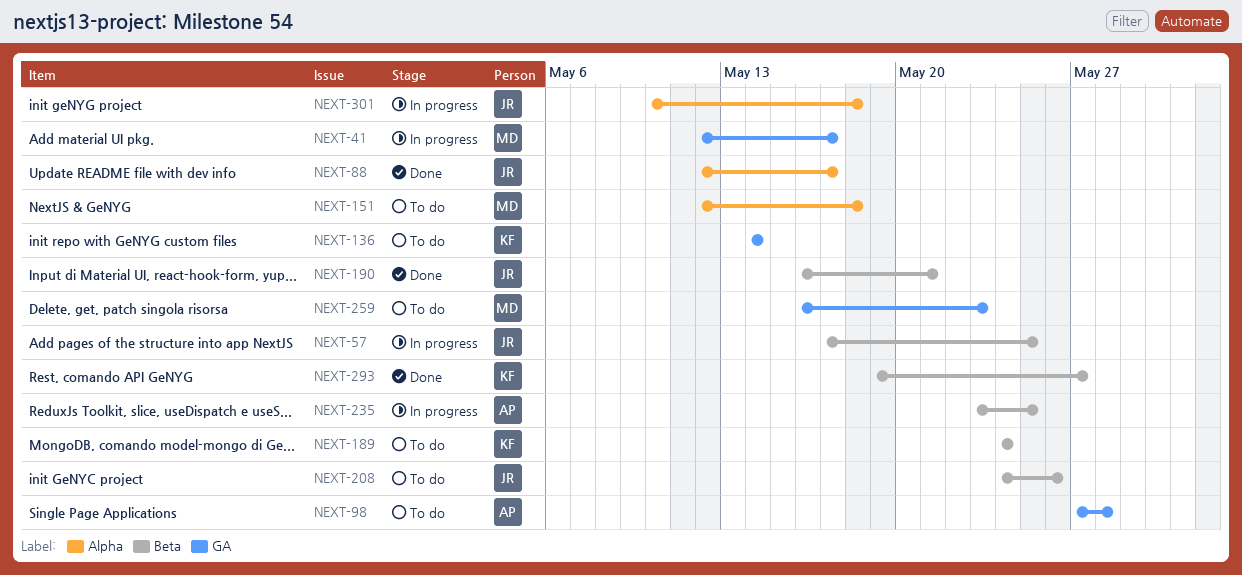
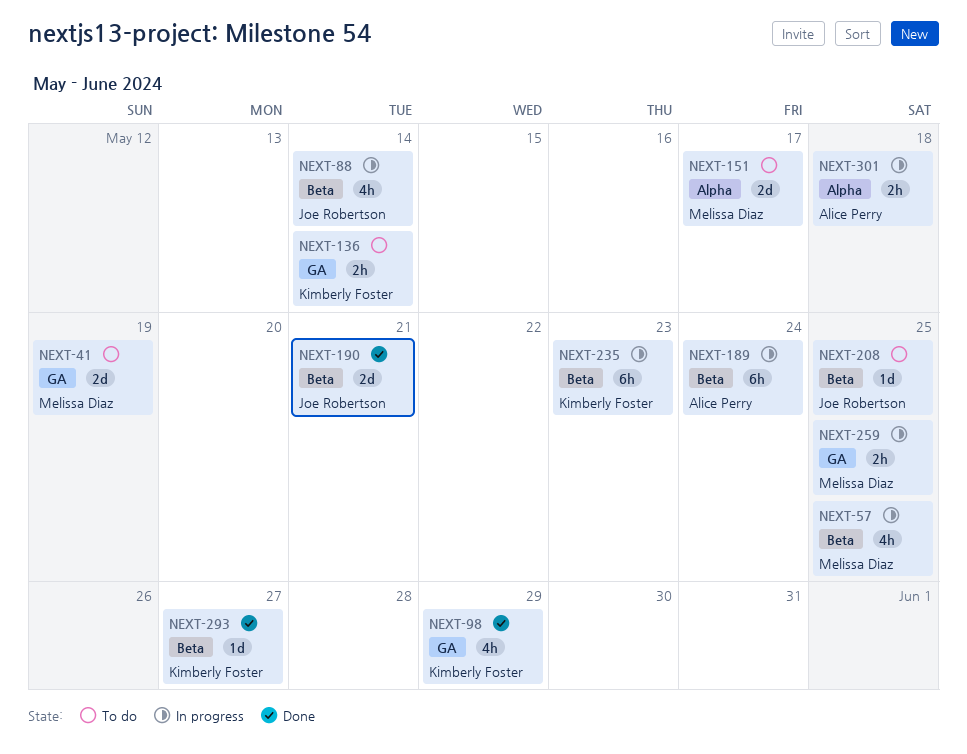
NEXT-41, status: In progress -> To do
NEXT-41, due: May 17 -> May 19
NEXT-57, owner: Joe Robertson -> Melissa Diaz
NEXT-88, status: Done -> In progress
NEXT-88, label: Alpha -> Beta
NEXT-88, due: May 17 -> May 14
NEXT-98, status: To do -> Done
NEXT-98, owner: Alice Perry -> Kimberly Foster
NEXT-98, due: May 28 -> May 29
NEXT-151, due: May 18 -> May 17
NEXT-189, status: To do -> In progress
NEXT-189, owner: Kimberly Foster -> Alice Perry
NEXT-208, due: May 26 -> May 25
NEXT-235, owner: Alice Perry -> Kimberly Foster
NEXT-235, due: May 25 -> May 23
NEXT-259, status: To do -> In progress
NEXT-259, due: May 23 -> May 25
NEXT-301, owner: Joe Robertson -> Alice Perry

